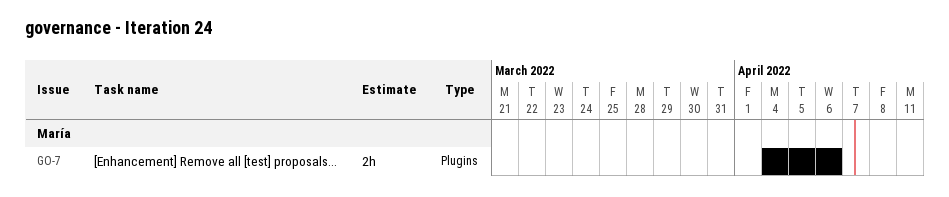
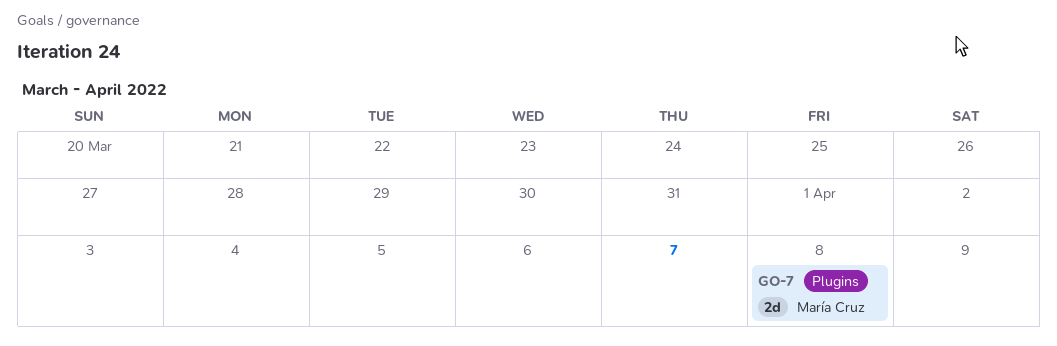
GO-7, estimate: 2h -> 2d
GO-7, due: Apr 6 -> Apr 8

